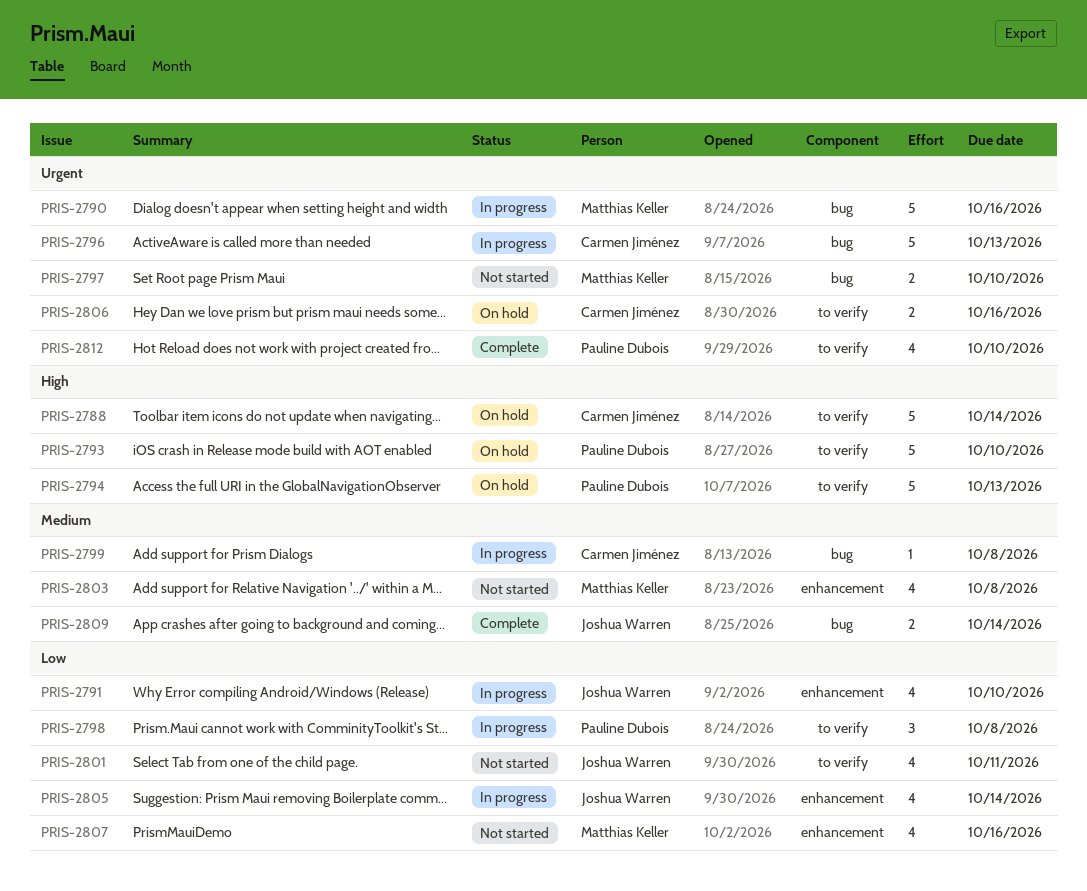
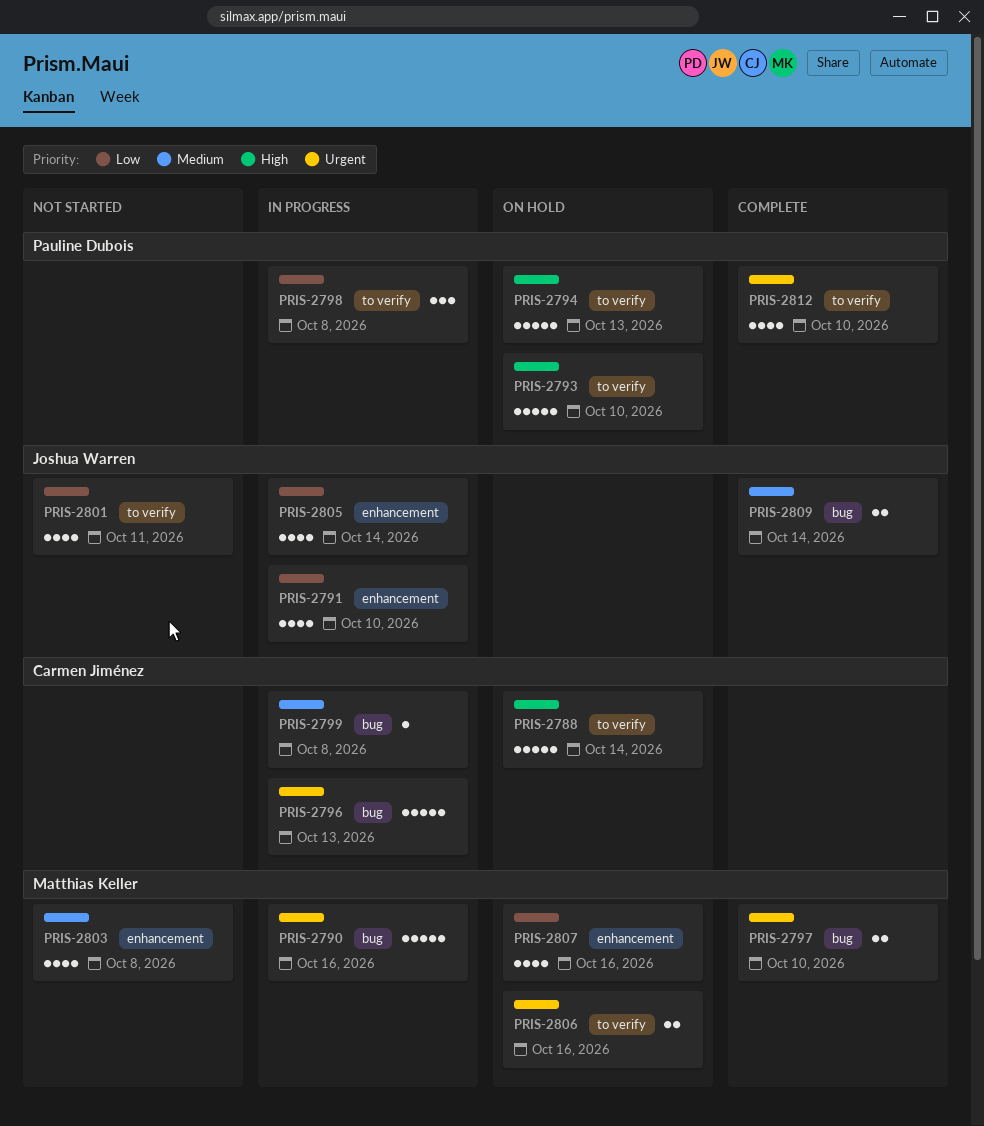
PRIS-2797, status: Not started -> Complete
PRIS-2806, owner: Carmen Jiménez -> Matthias Keller
PRIS-2807, status: Not started -> On hold

